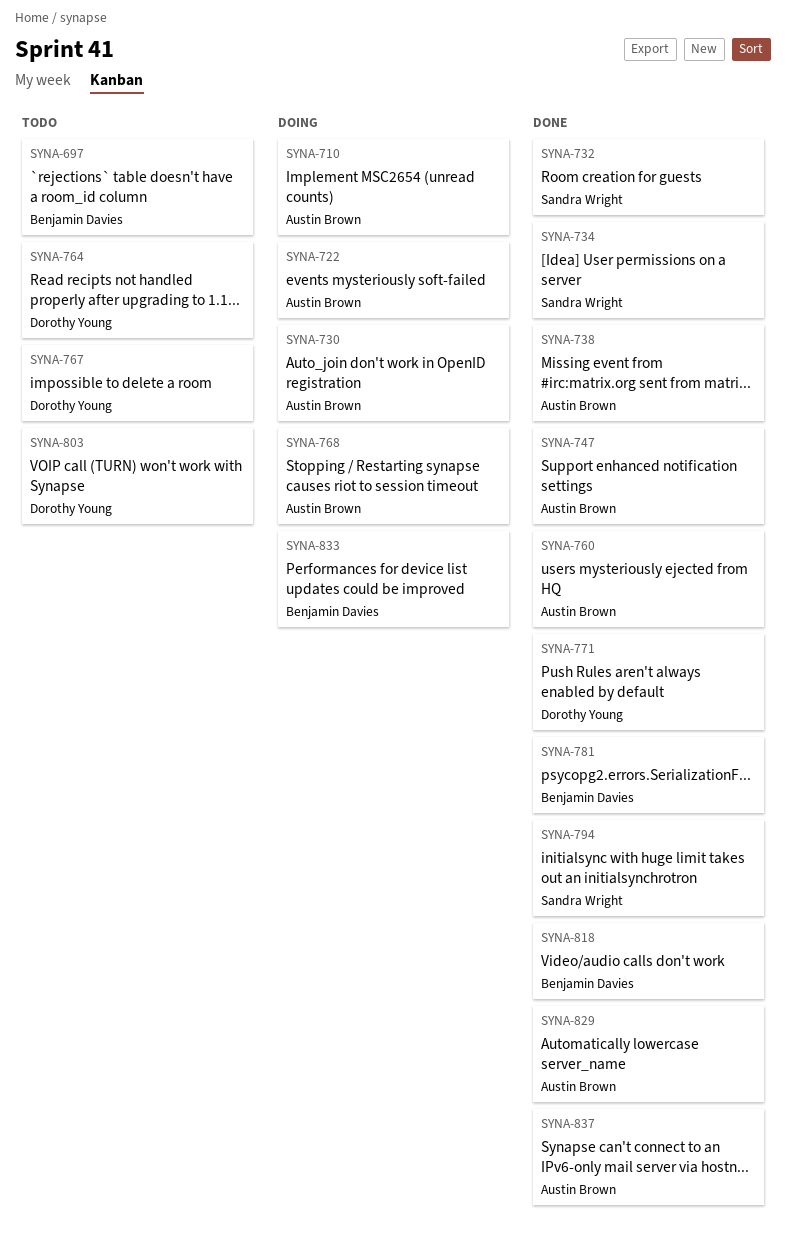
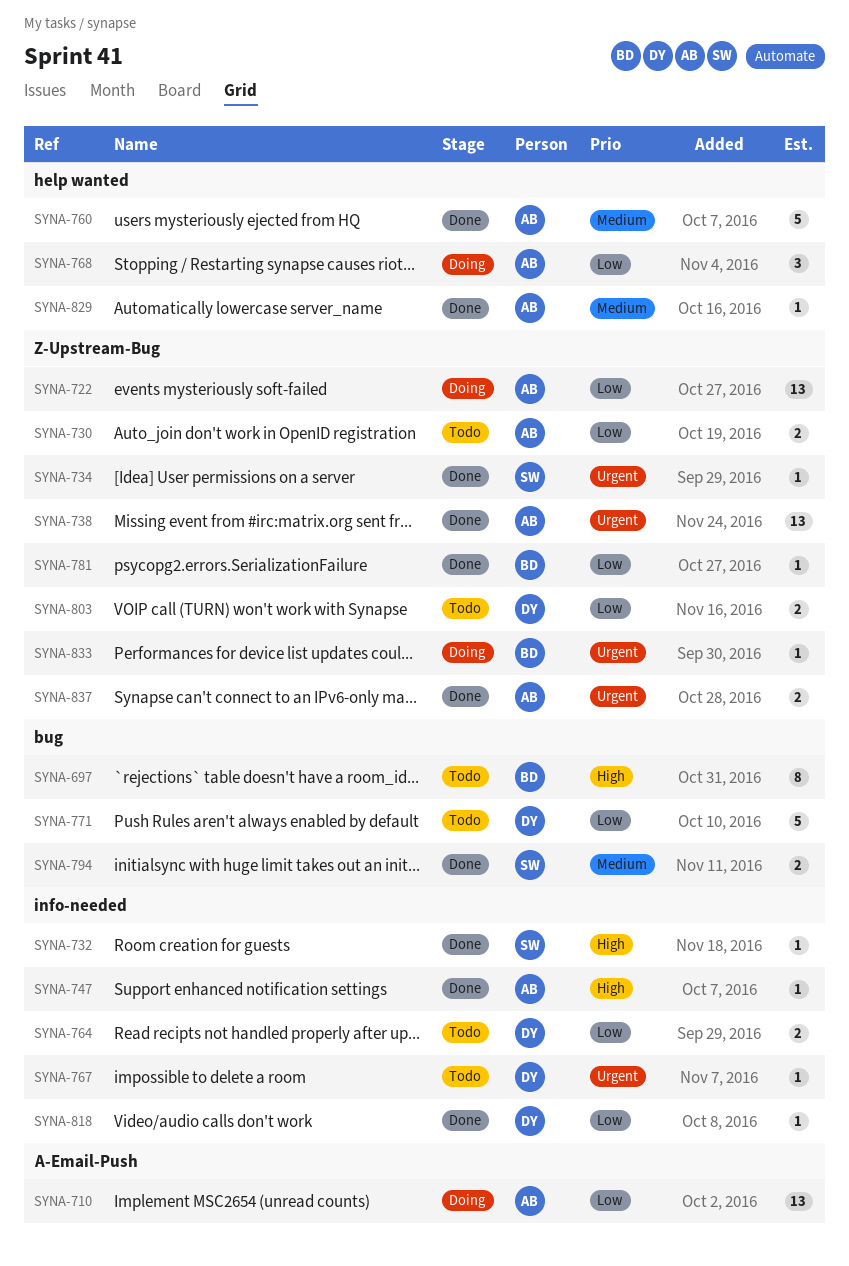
SYNA-730, status: Doing -> Todo
SYNA-771, status: Done -> Todo
SYNA-818, owner: Benjamin Davies -> Dorothy Young

